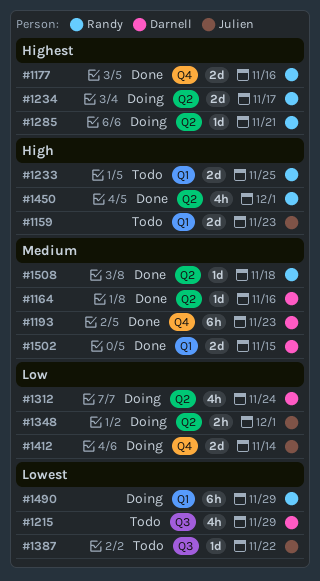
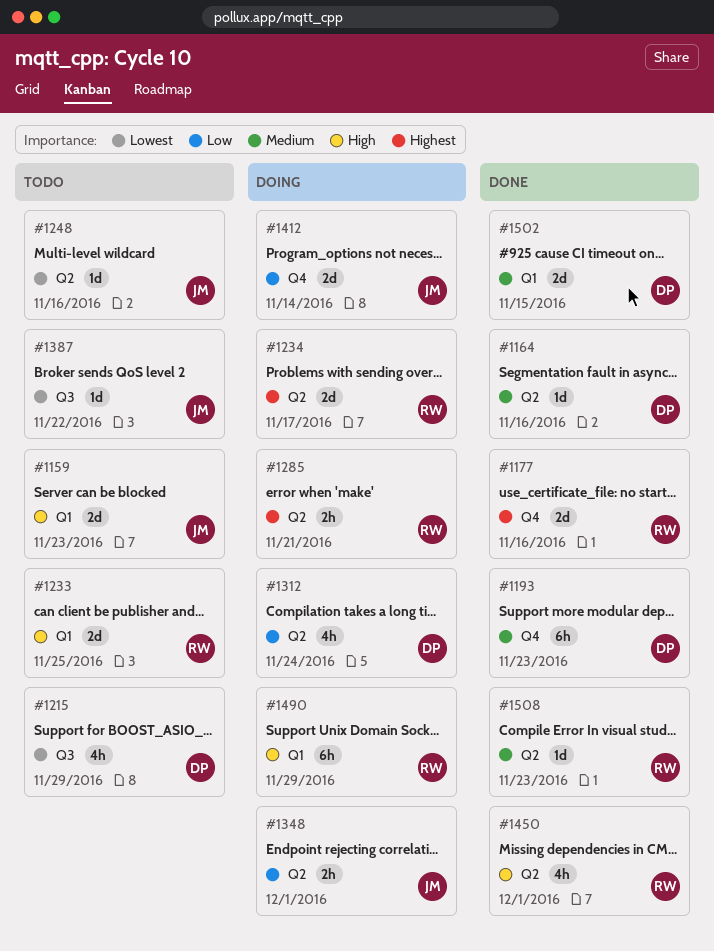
#1248: none -> present
#1285, estimate: 1d -> 2h
#1490, priority: Lowest -> High
#1508, due: Nov 18 -> Nov 23

